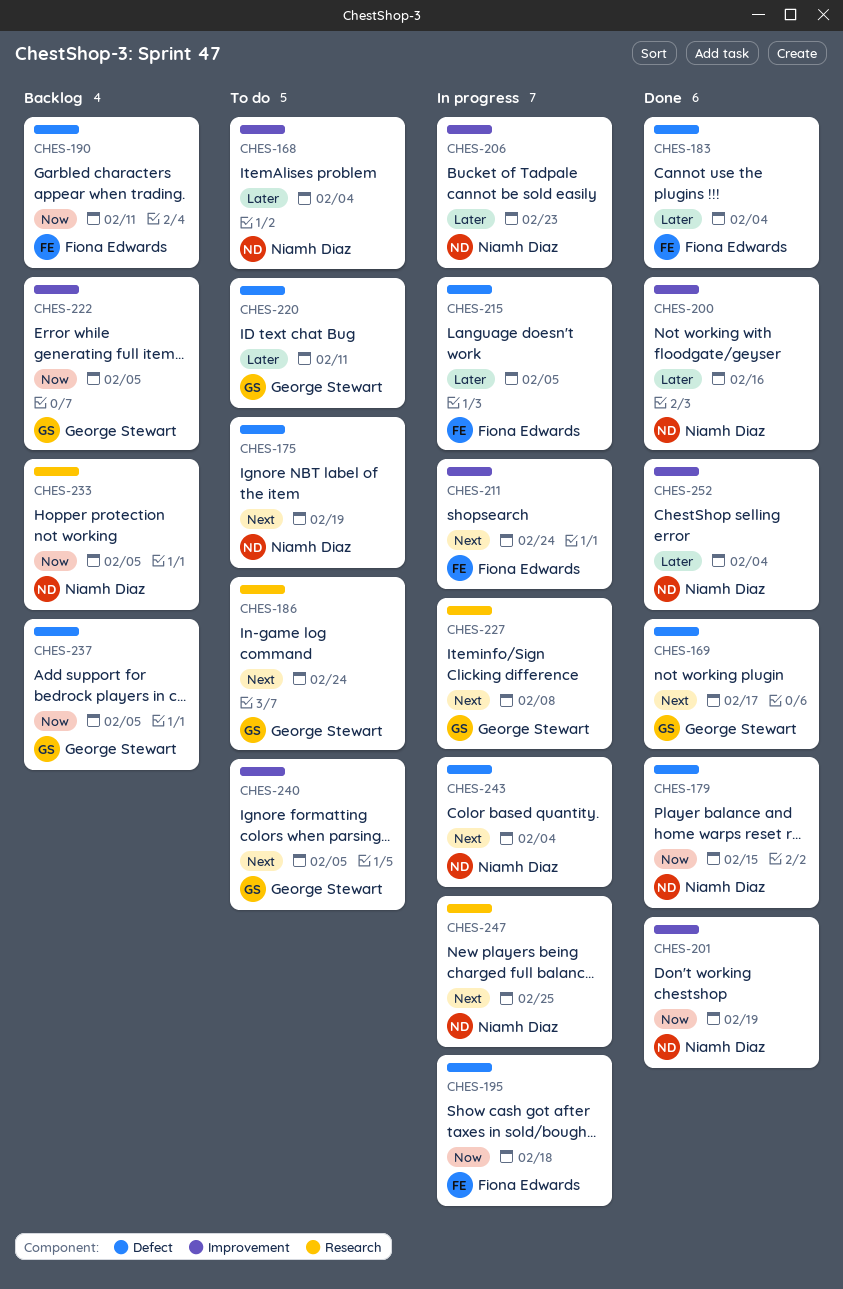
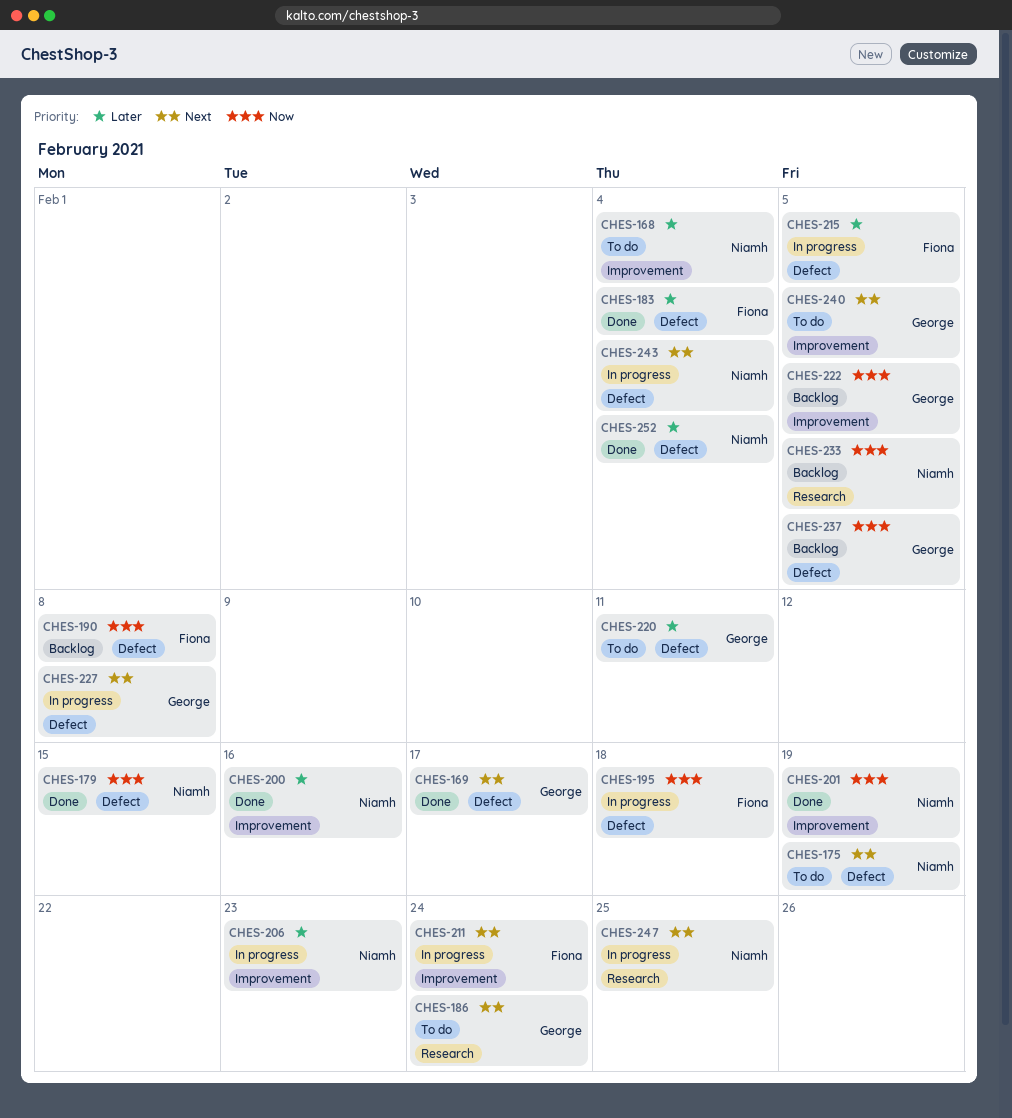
CHES-190, due: Feb 11 -> Feb 8
CHES-227, label: Research -> Defect
CHES-252, label: Improvement -> Defect

